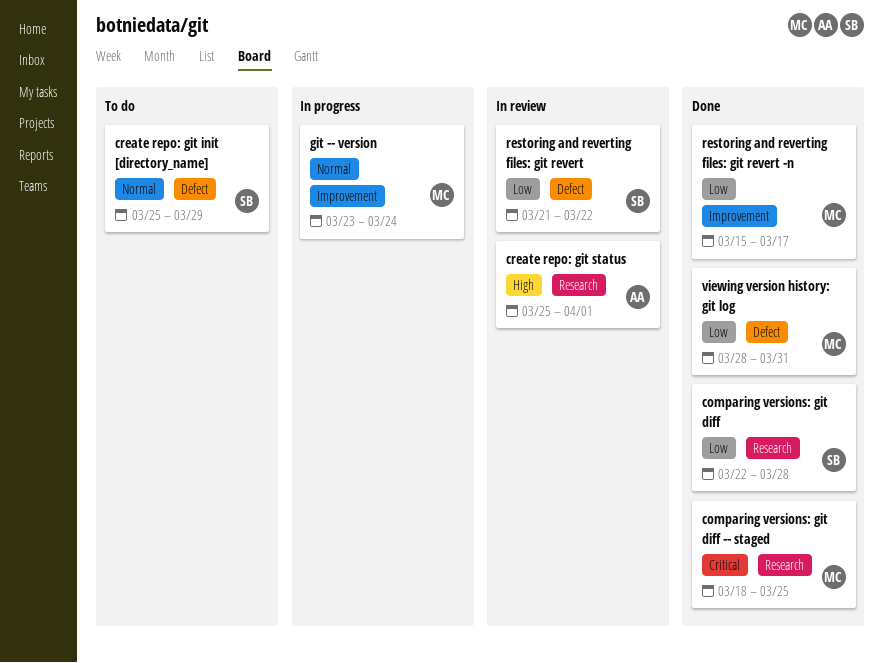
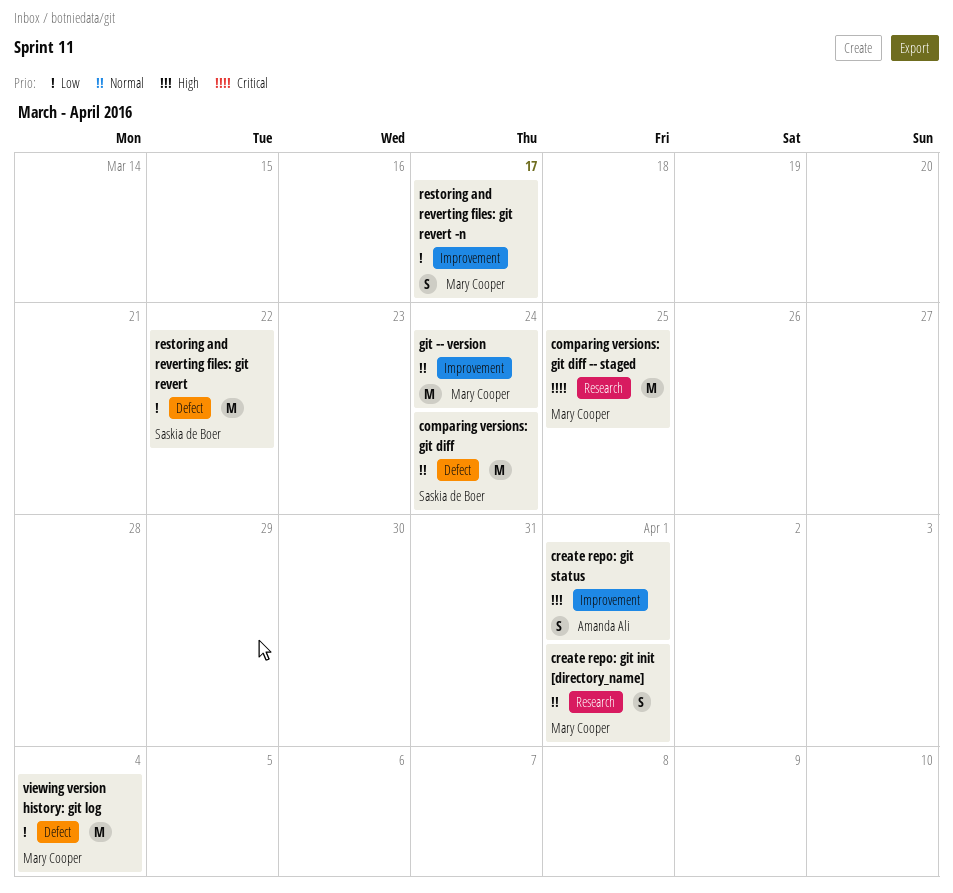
comparing versions: git diff, priority: Low -> Normal
comparing versions: git diff, label: Research -> Defect
comparing versions: git diff, due: Mar 28 -> Mar 24
create repo: git init [directory_name], owner: Saskia de Boer -> Mary Cooper
create repo: git init [directory_name], label: Defect -> Research
create repo: git init [directory_name], due: Mar 29 -> Apr 1
create repo: git status, label: Research -> Improvement
viewing version history: git log, due: Mar 31 -> Apr 4

